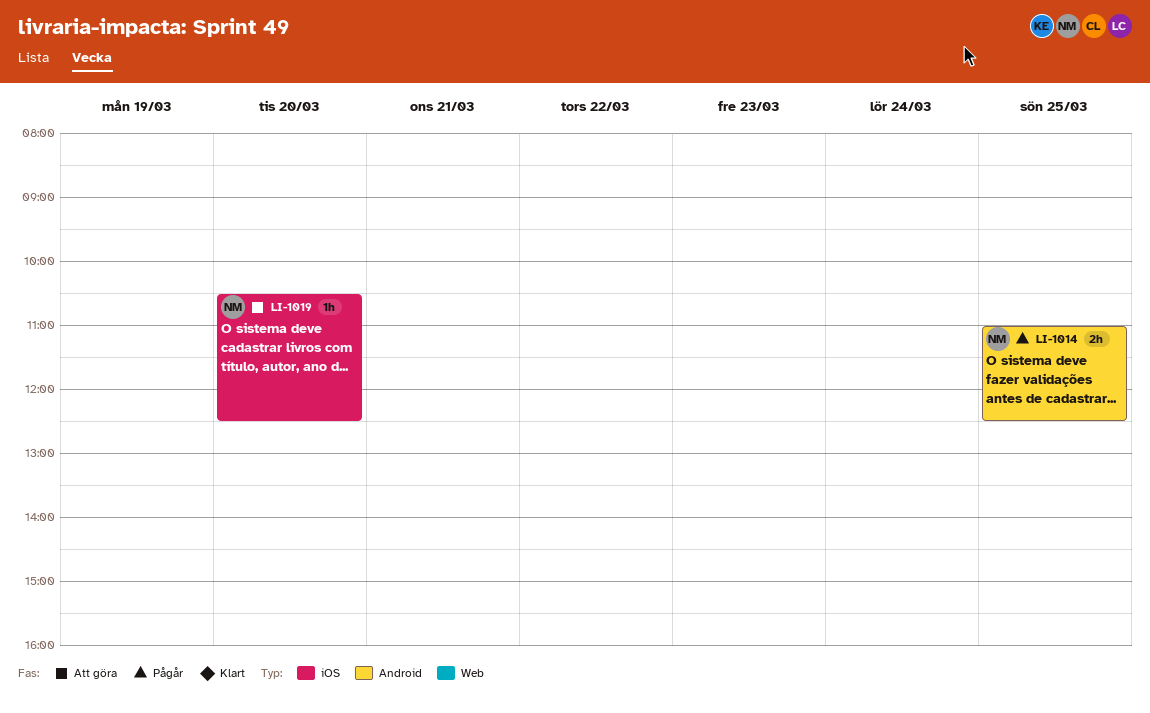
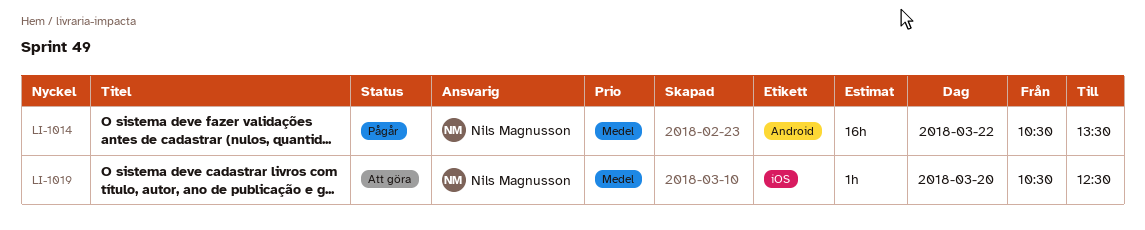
LI-1014, estimate: 2h -> 16h
LI-1014, day: Mar 25 -> Mar 22
LI-1014, begins: 11:00 -> 10:30
LI-1014, ends: 12:30 -> 13:30

